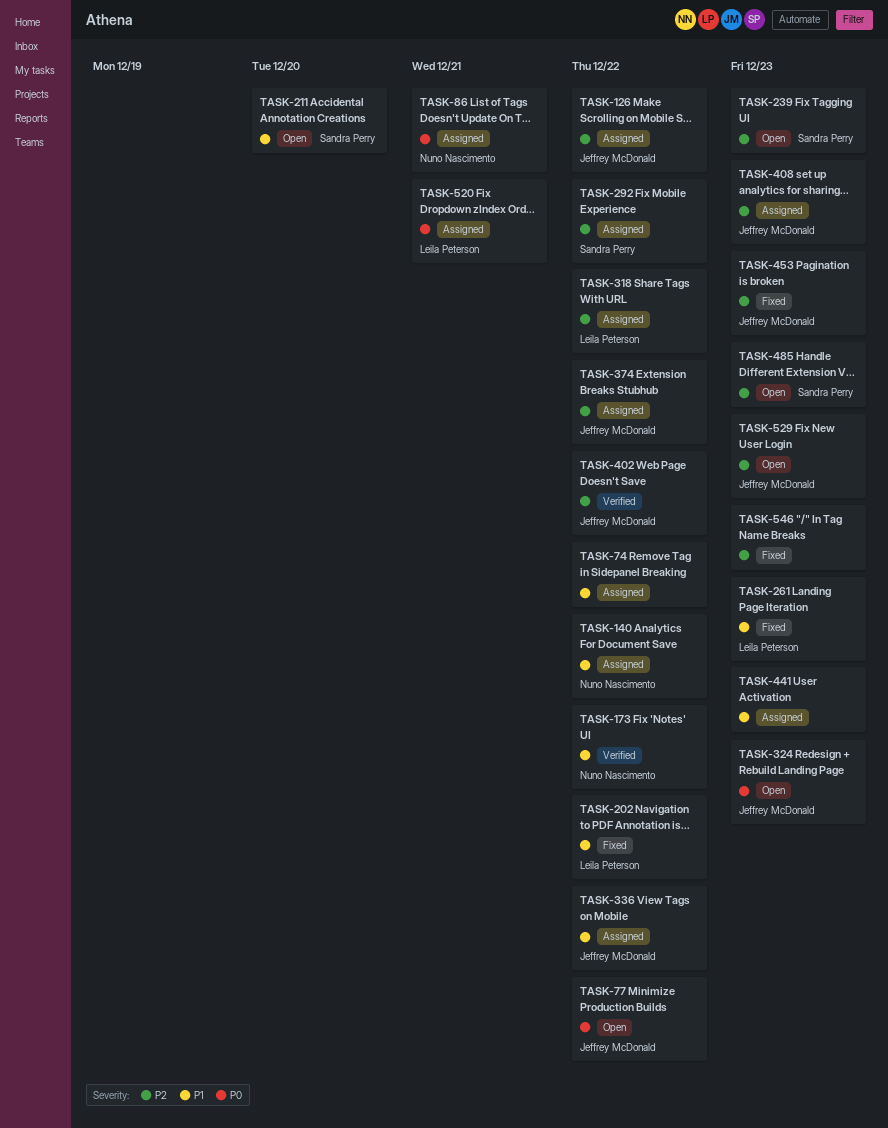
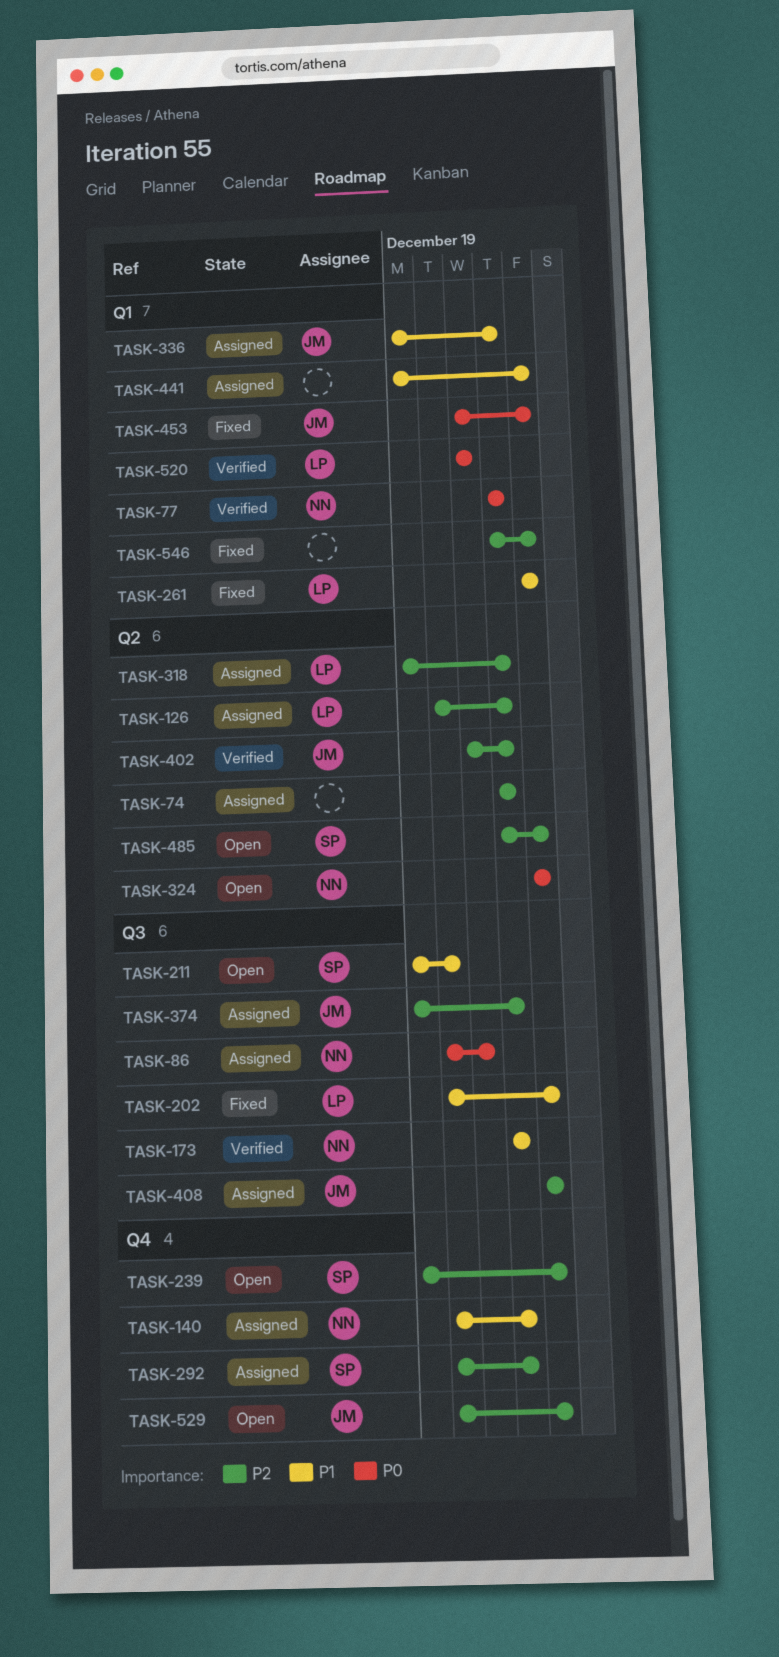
TASK-74, priority: P1 -> P2
TASK-77, status: Open -> Verified
TASK-77, owner: Jeffrey McDonald -> Nuno Nascimento
TASK-126, owner: Jeffrey McDonald -> Leila Peterson
TASK-202, due: Dec 22 -> Dec 23
TASK-324, owner: Jeffrey McDonald -> Nuno Nascimento
TASK-453, priority: P2 -> P0
TASK-520, status: Assigned -> Verified

